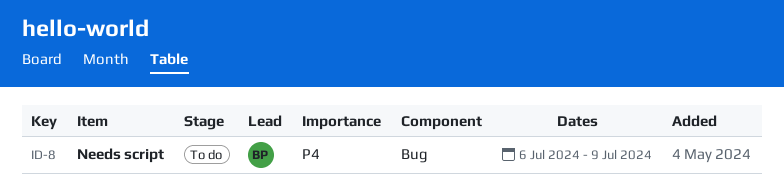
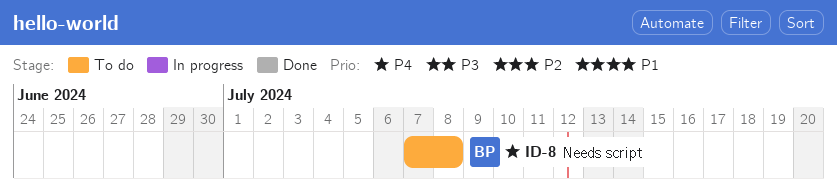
ID-8, start: Jul 6 -> Jul 7
ID-8, due: Jul 9 -> Jul 8

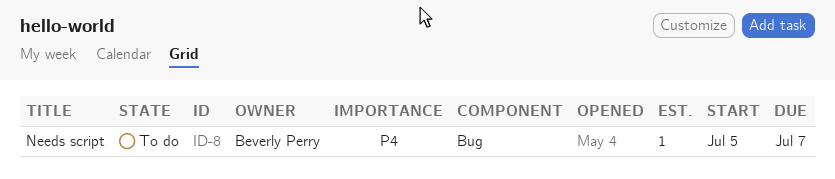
ID-8, start: Jul 7 -> Jul 5
ID-8, due: Jul 8 -> Jul 7

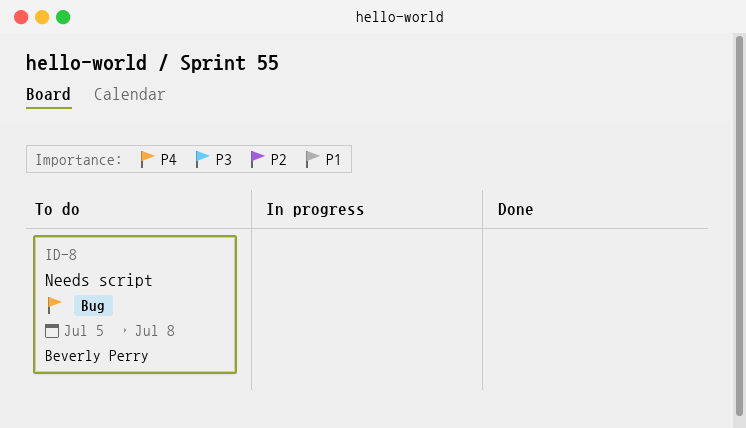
ID-8, due: Jul 7 -> Jul 8

